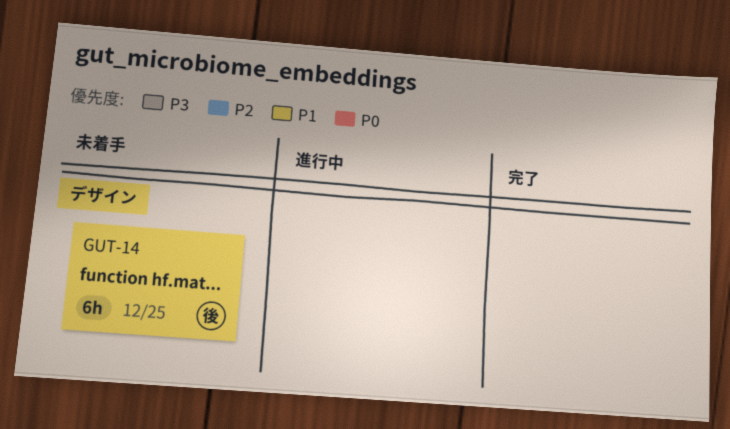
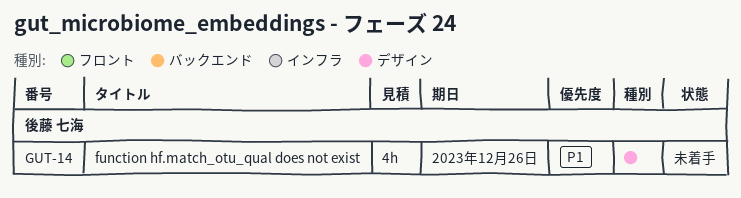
GUT-14, estimate: 6h -> 4h
GUT-14, due: Dec 25 -> Dec 26

